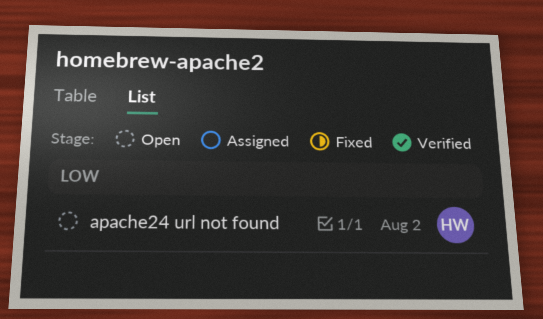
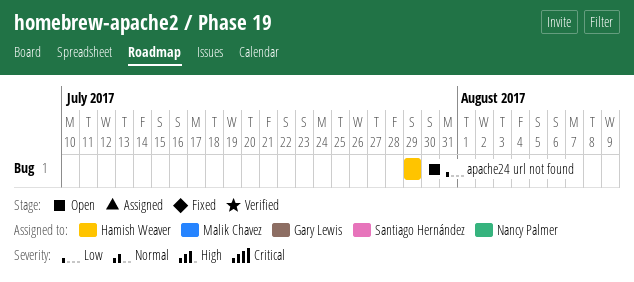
apache24 url not found, due: Aug 2 -> Jul 29

